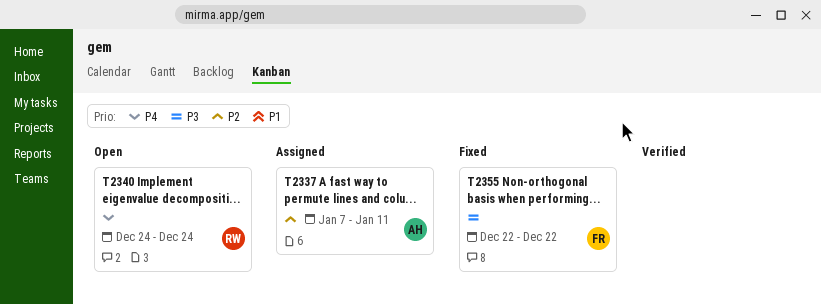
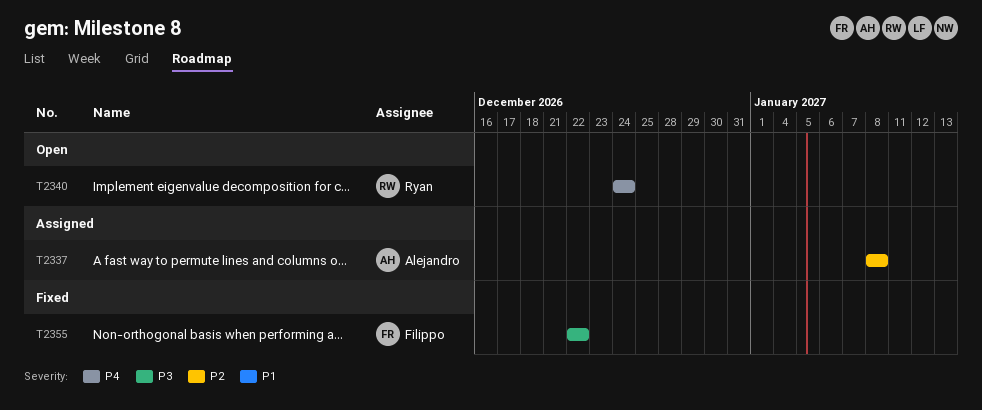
T2337, start: Jan 7 -> Jan 8
T2337, due: Jan 11 -> Jan 8

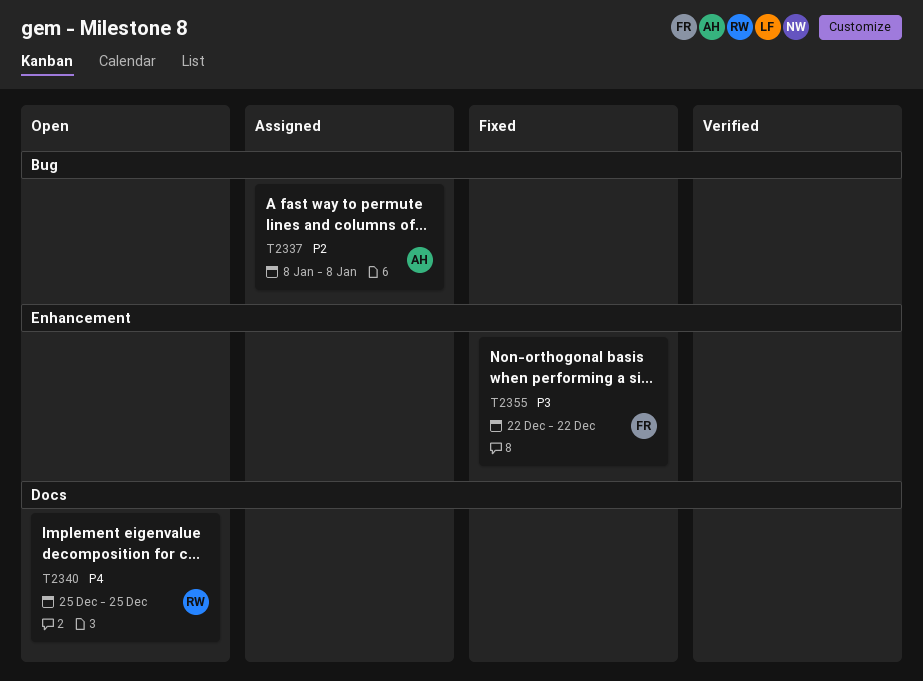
T2340, start: Dec 24 -> Dec 25
T2340, due: Dec 24 -> Dec 25

